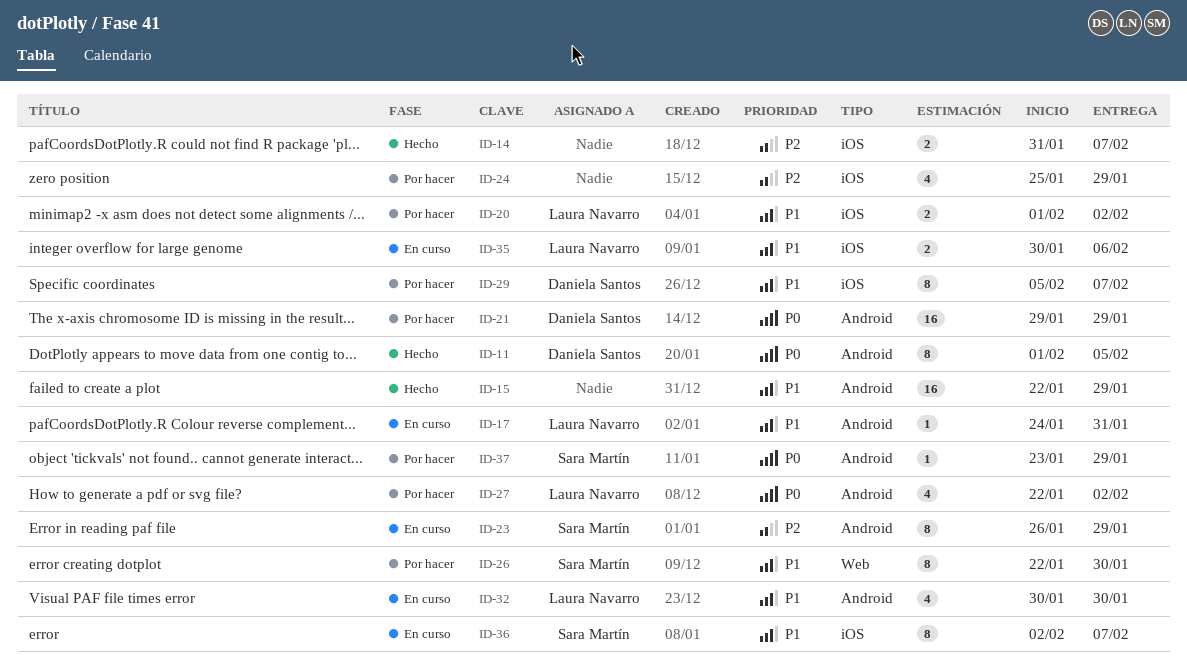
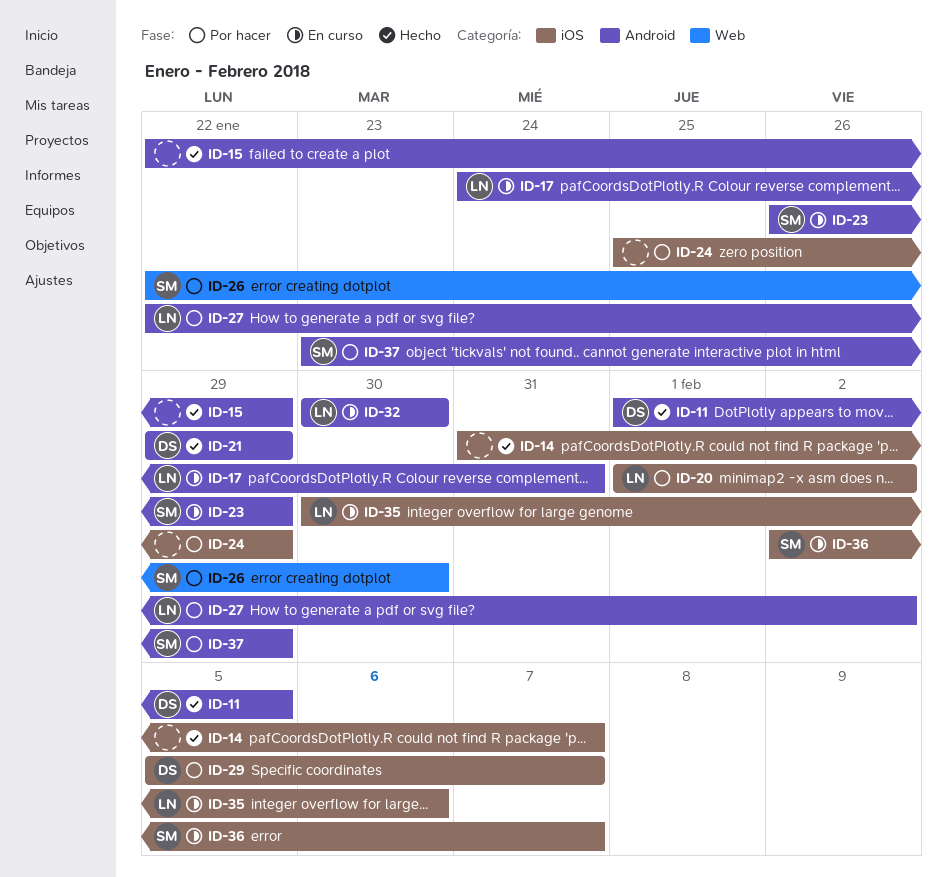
ID-21, status: Por hacer -> Hecho

